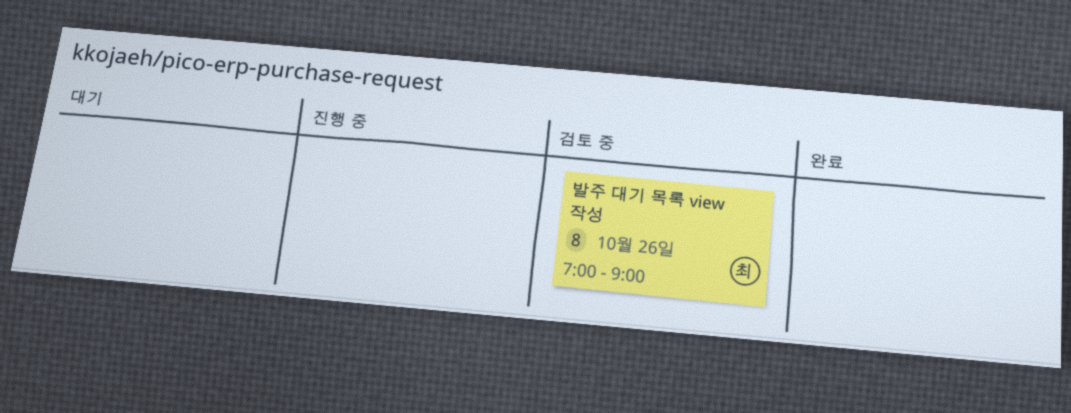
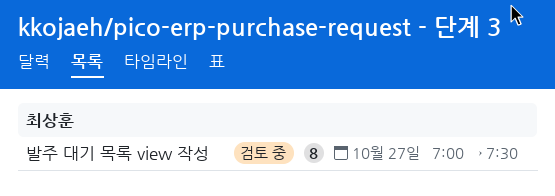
발주 대기 목록 view 작성, day: Oct 26 -> Oct 27
발주 대기 목록 view 작성, ends: 09:00 -> 07:30

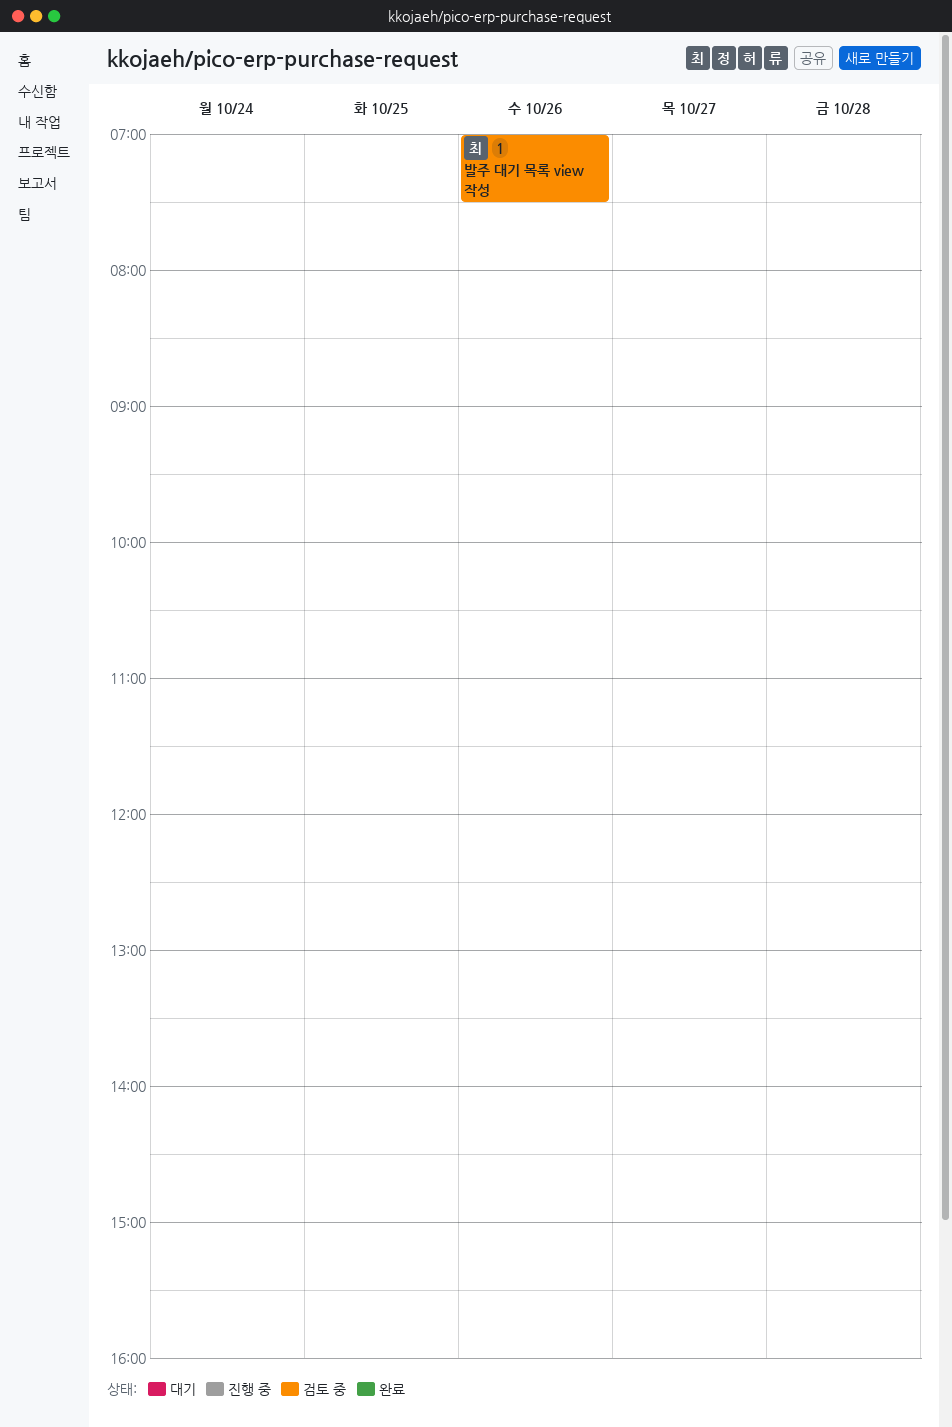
발주 대기 목록 view 작성, estimate: 8 -> 1
발주 대기 목록 view 작성, day: Oct 27 -> Oct 26

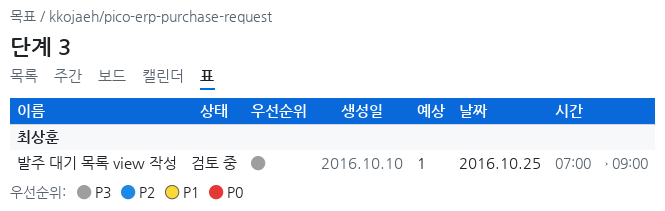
발주 대기 목록 view 작성, day: Oct 26 -> Oct 25
발주 대기 목록 view 작성, ends: 07:30 -> 09:00

